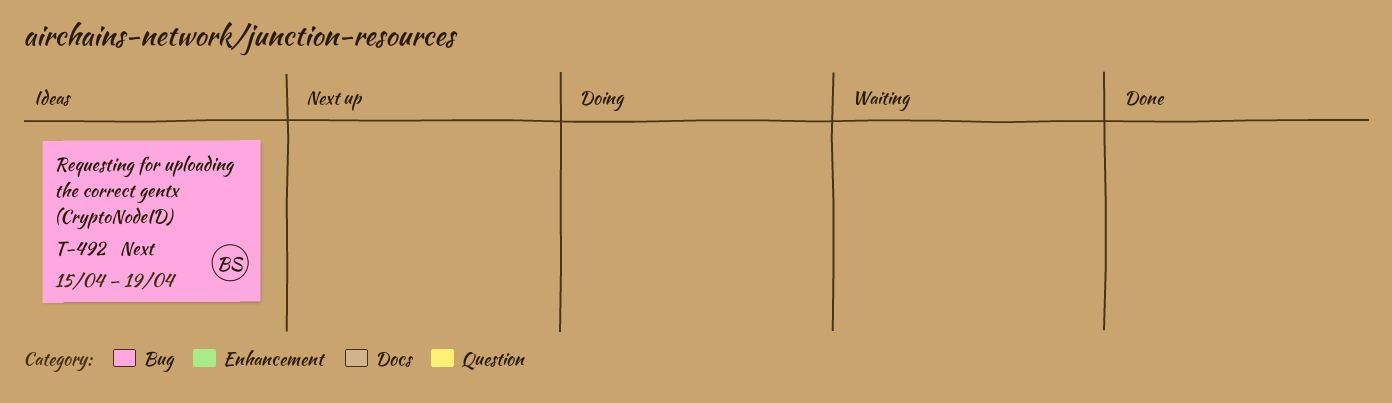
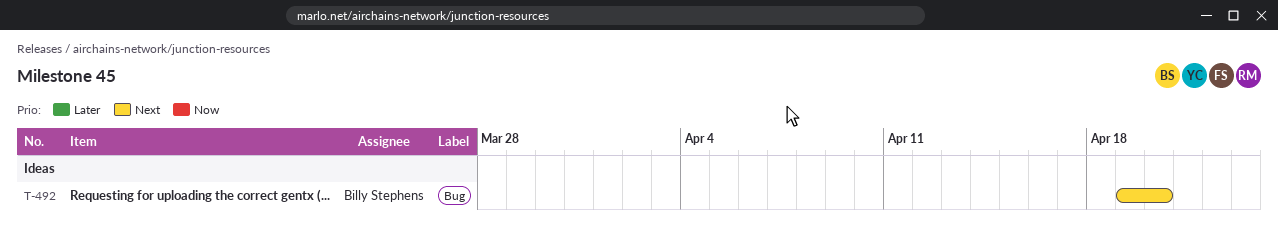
T-492, start: Apr 15 -> Apr 19
T-492, due: Apr 19 -> Apr 20

